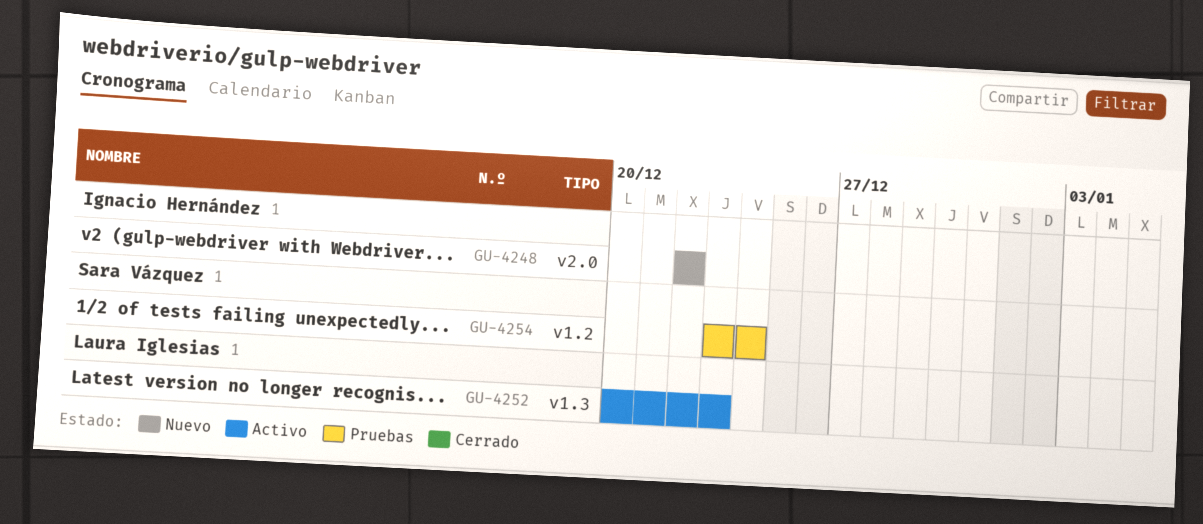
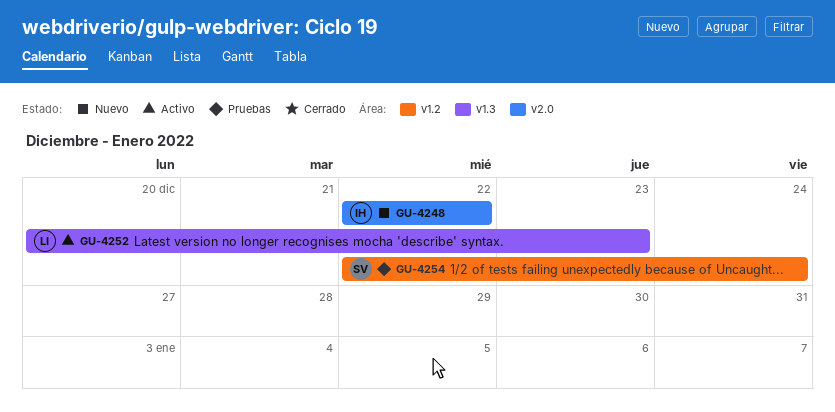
GU-4254, start: Dec 23 -> Dec 22

